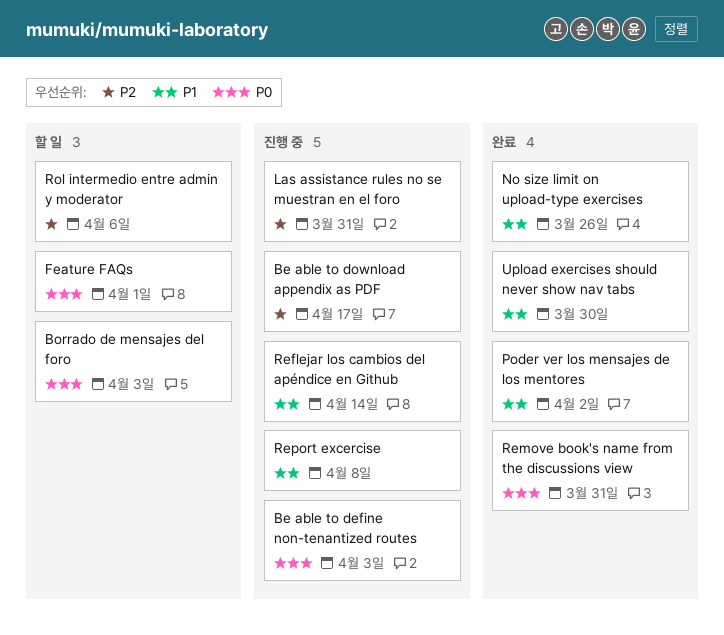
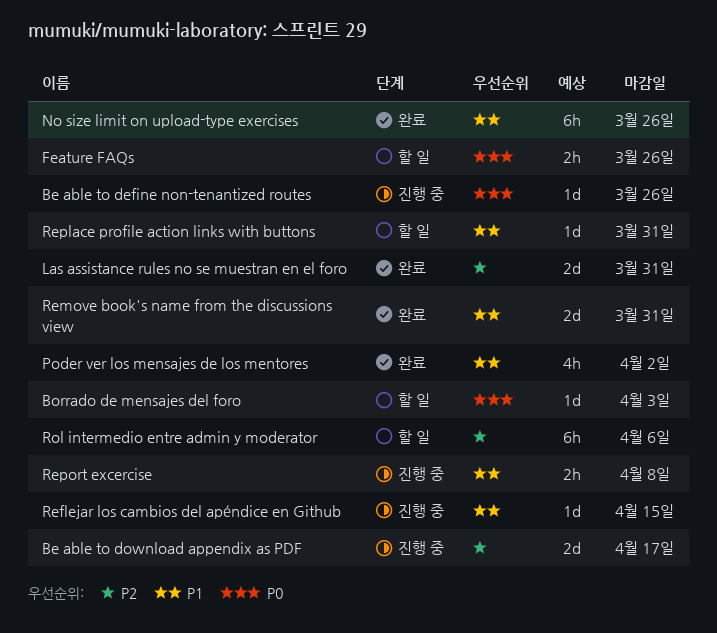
Be able to define non-tenantized routes, due: Apr 3 -> Mar 26
Feature FAQs, due: Apr 1 -> Mar 26
Las assistance rules no se muestran en el foro, status: 진행 중 -> 완료
Reflejar los cambios del apéndice en Github, due: Apr 14 -> Apr 15
Remove book's name from the discussions view, priority: P0 -> P1
Replace profile action links with buttons: none -> present
Upload exercises should never show nav tabs: present -> none

